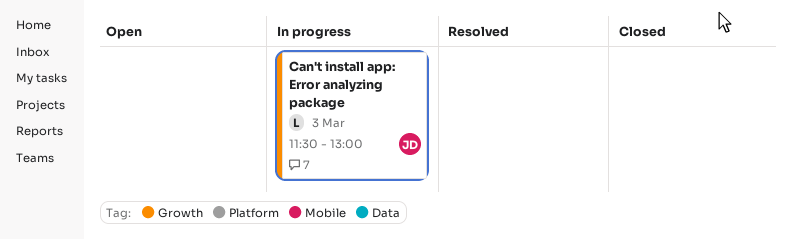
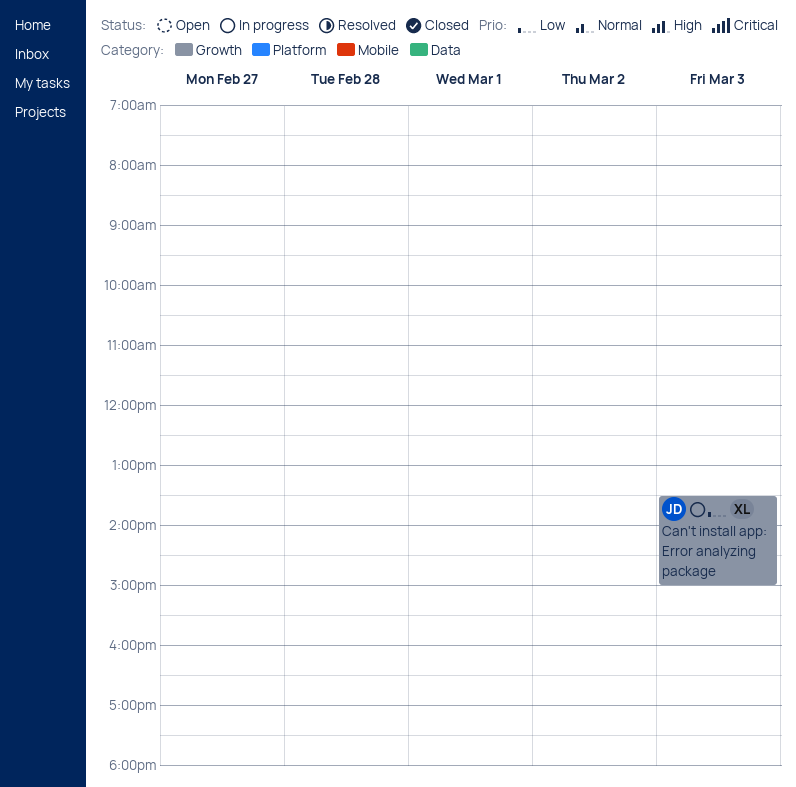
Can't install app: Error analyzing package, estimate: L -> XL
Can't install app: Error analyzing package, begins: 11:30 -> 13:30
Can't install app: Error analyzing package, ends: 13:00 -> 15:00

